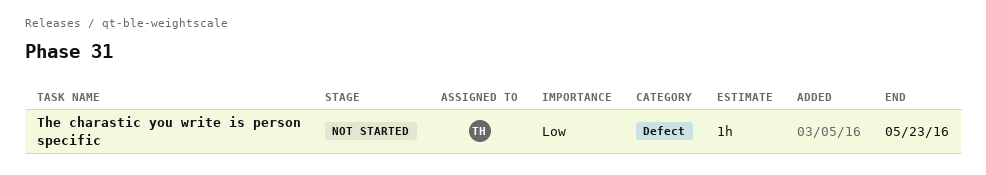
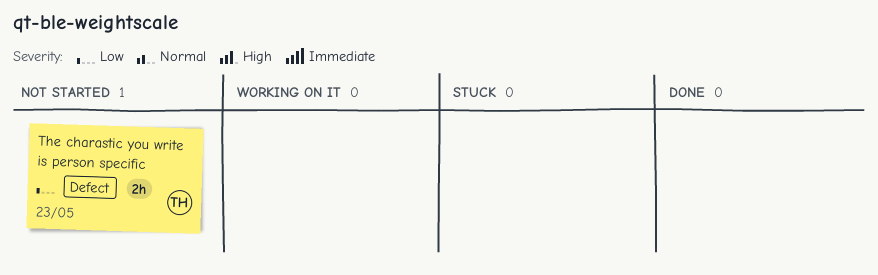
The charastic you write is person specific, estimate: 1h -> 2h

